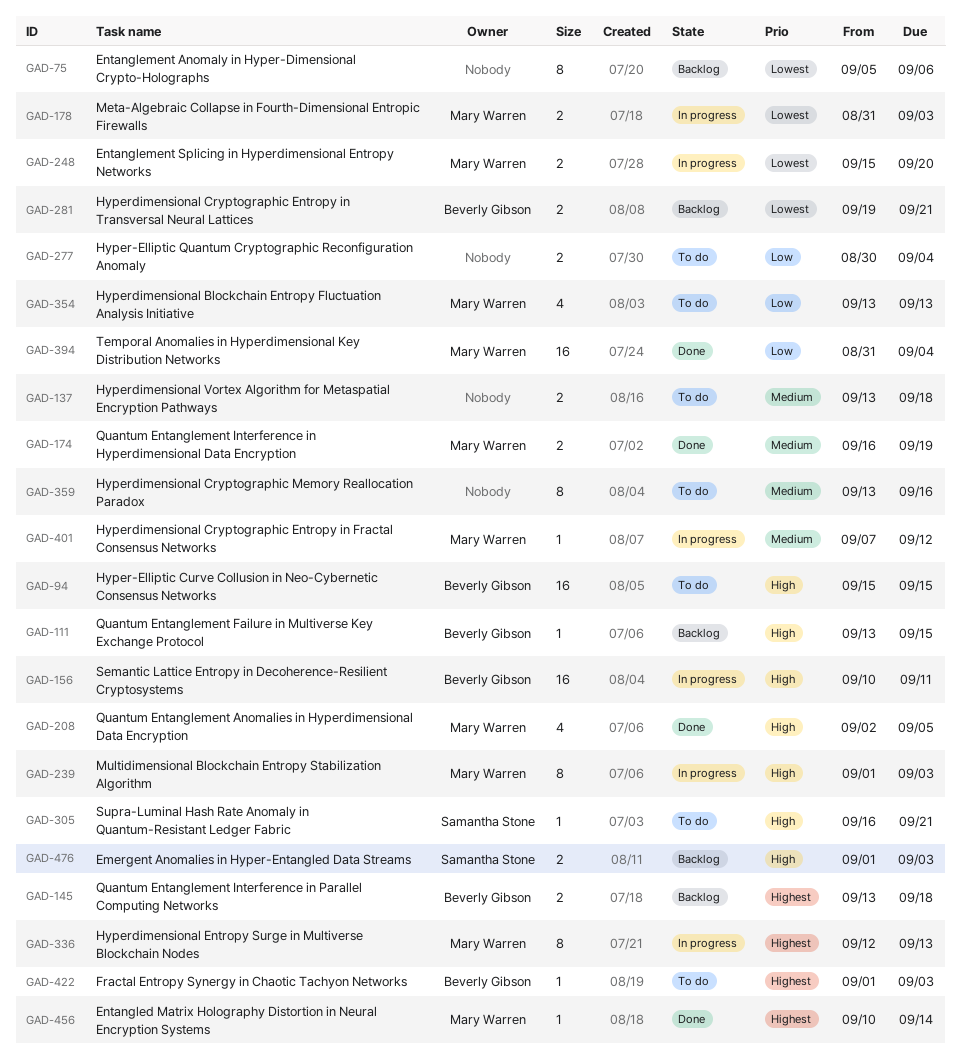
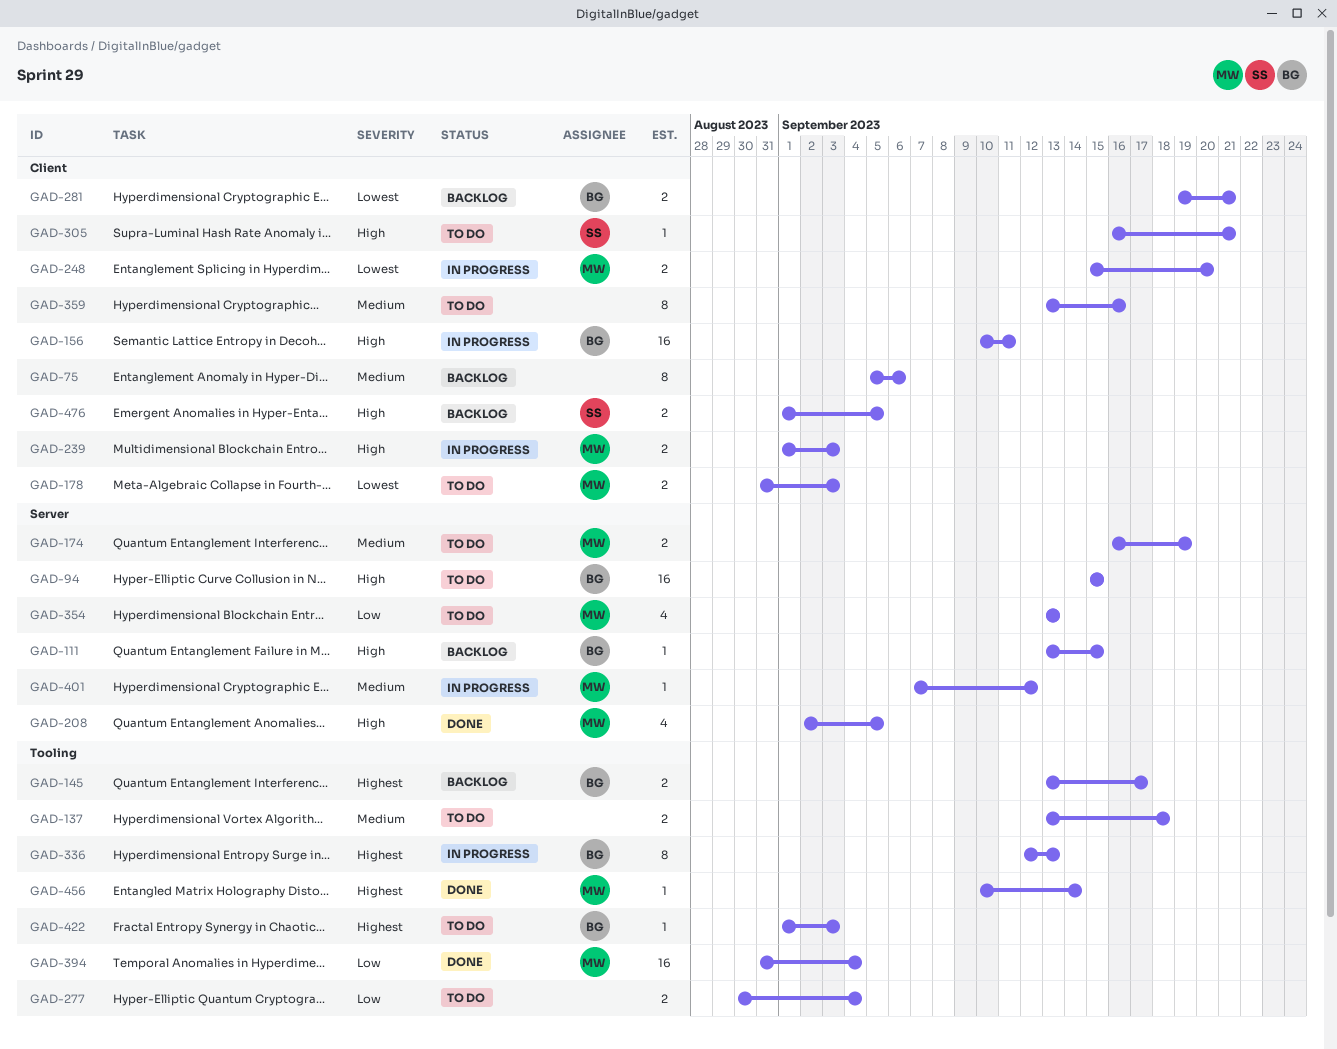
GAD-75, priority: Lowest -> Medium
GAD-145, due: Sep 18 -> Sep 17
GAD-174, status: Done -> To do
GAD-178, status: In progress -> To do
GAD-239, estimate: 8 -> 2
GAD-336, owner: Mary Warren -> Beverly Gibson
GAD-476, due: Sep 3 -> Sep 5

